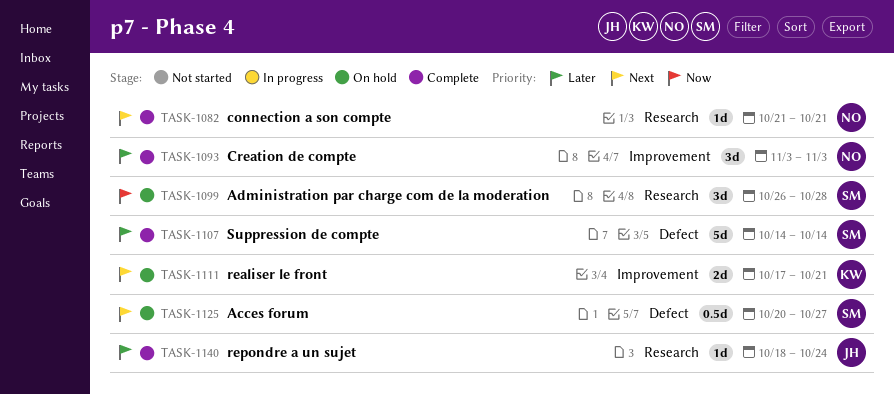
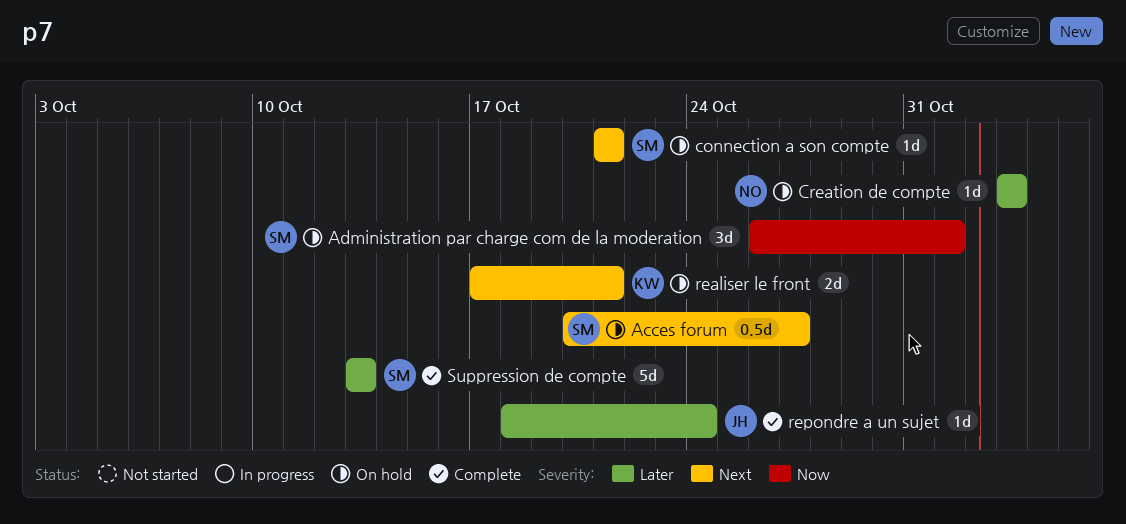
Administration par charge com de la moderation, due: Oct 28 -> Nov 1
connection a son compte, status: Complete -> On hold
connection a son compte, owner: NO -> SM
Creation de compte, status: Complete -> On hold
Creation de compte, estimate: 3d -> 1d
Suppression de compte, start: Oct 14 -> Oct 13
Suppression de compte, due: Oct 14 -> Oct 13

